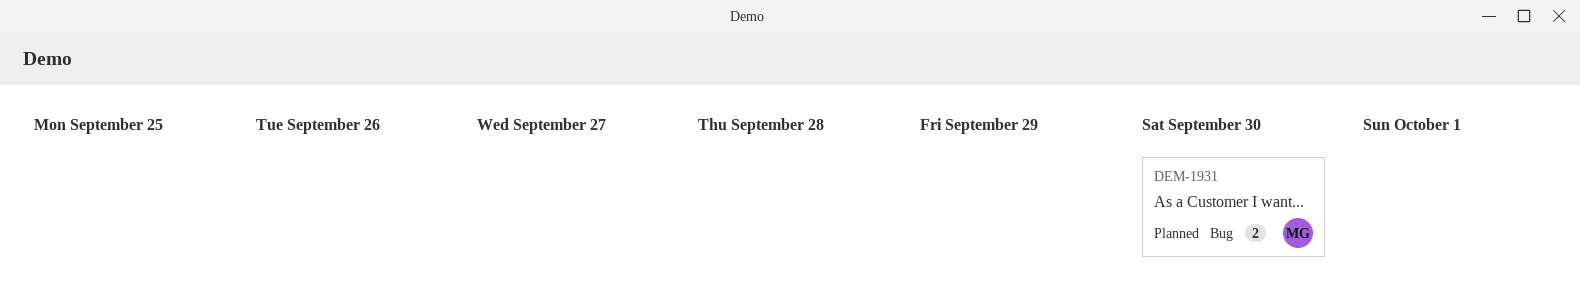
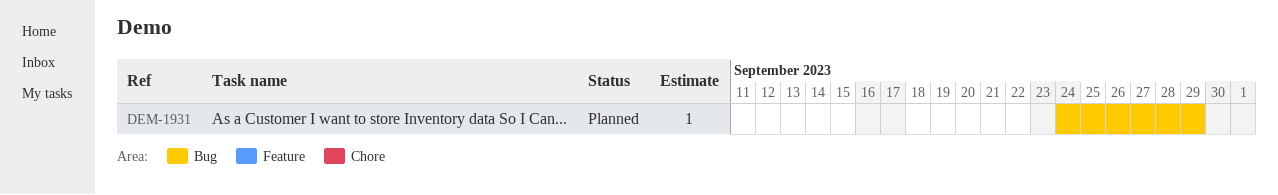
DEM-1931, estimate: 2 -> 1
DEM-1931, due: Sep 30 -> Sep 29

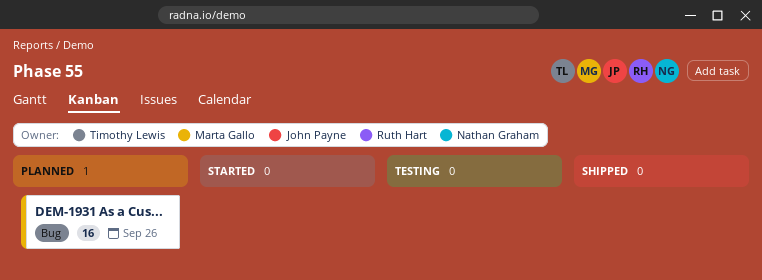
DEM-1931, estimate: 1 -> 16
DEM-1931, due: Sep 29 -> Sep 26

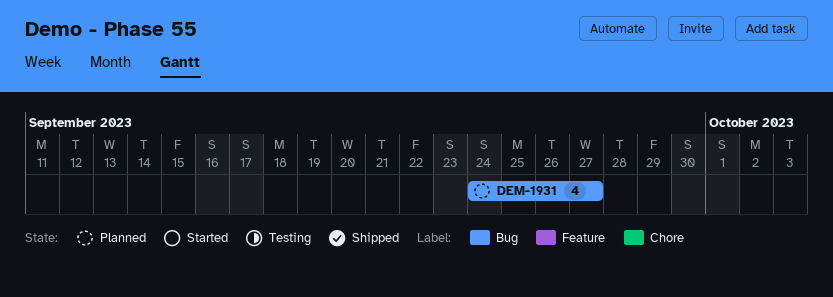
DEM-1931, estimate: 16 -> 4
DEM-1931, due: Sep 26 -> Sep 27

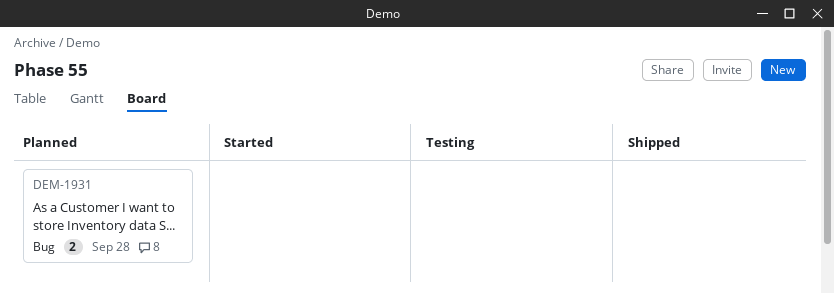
DEM-1931, estimate: 4 -> 2
DEM-1931, due: Sep 27 -> Sep 28

